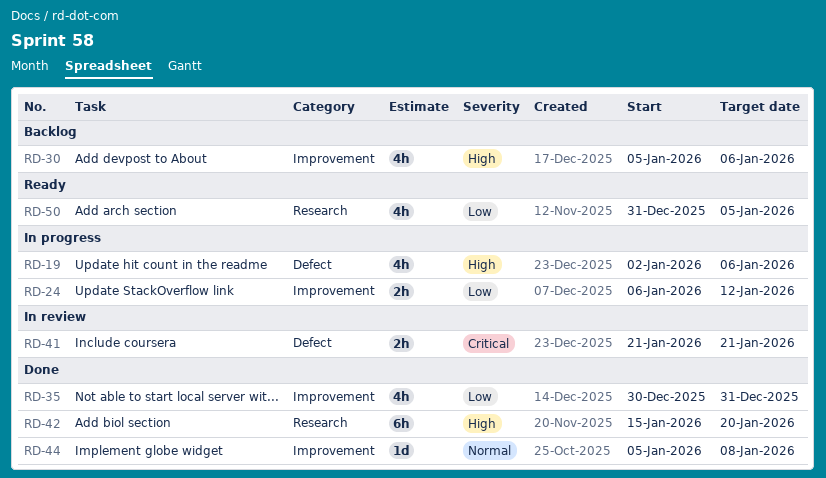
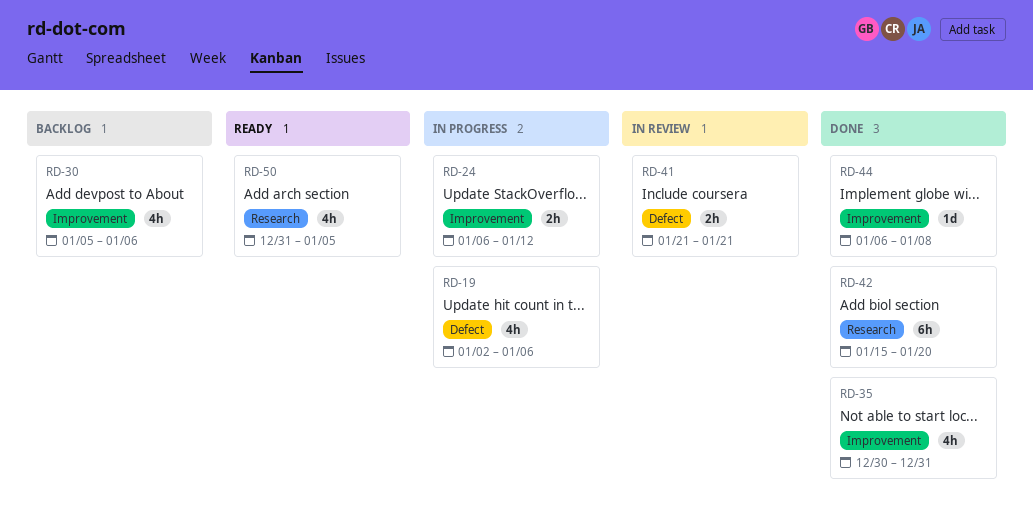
RD-44, start: Jan 5 -> Jan 6

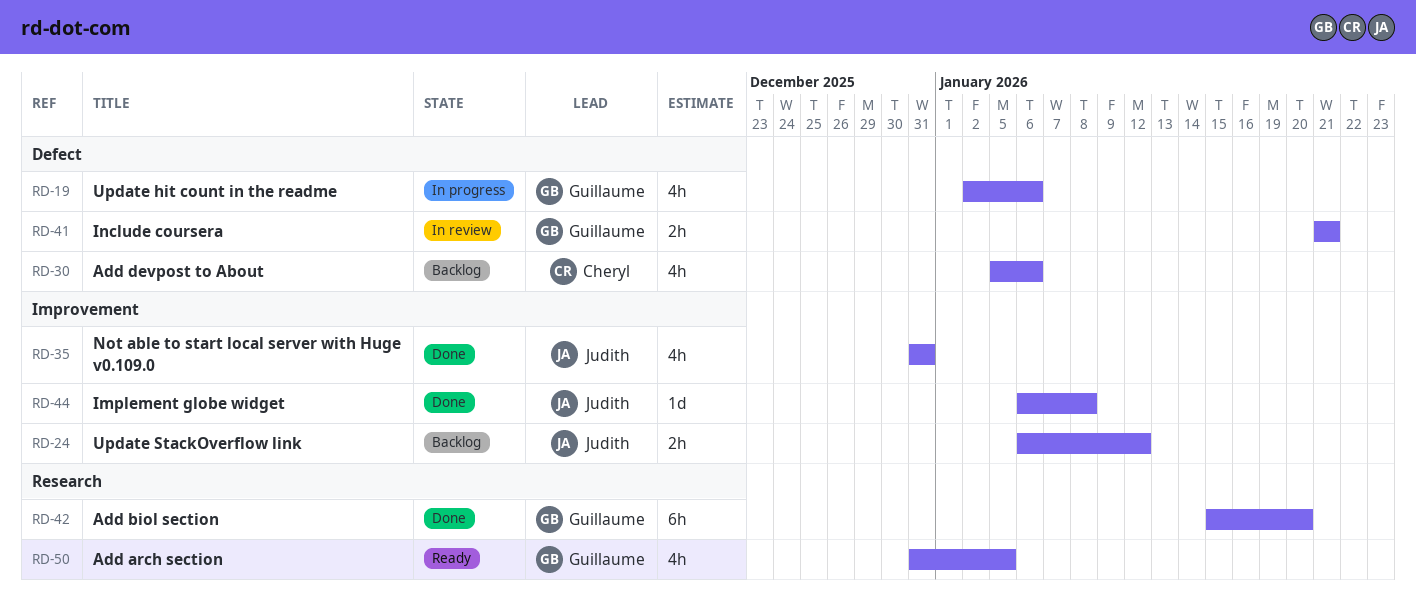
RD-24, status: In progress -> Backlog
RD-30, label: Improvement -> Defect
RD-35, start: Dec 30 -> Dec 31

